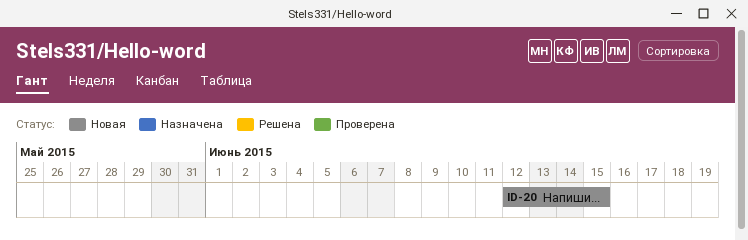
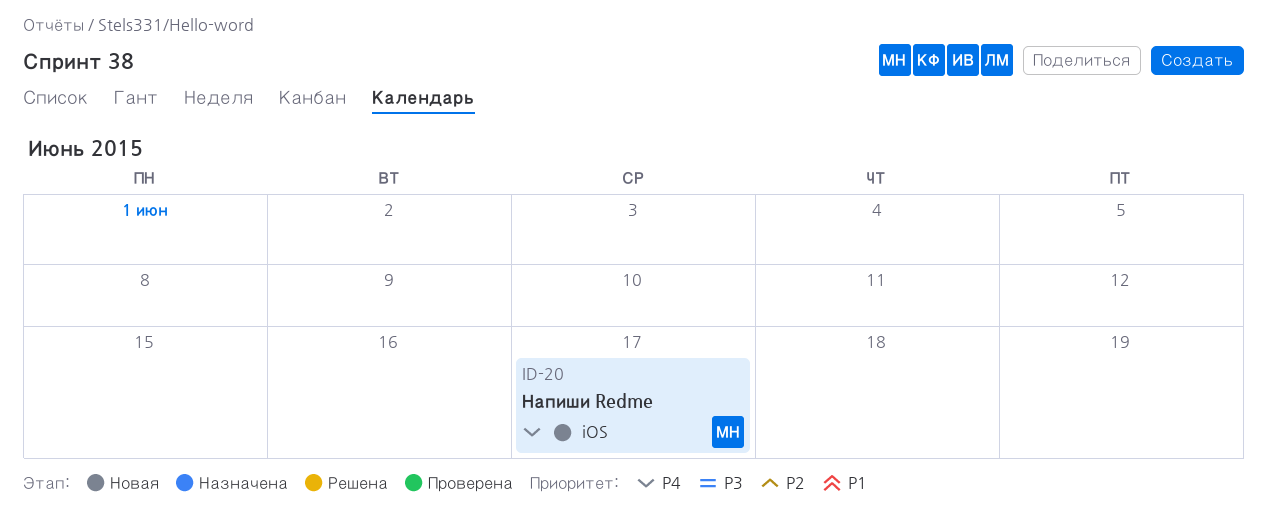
ID-20, due: Jun 15 -> Jun 17

